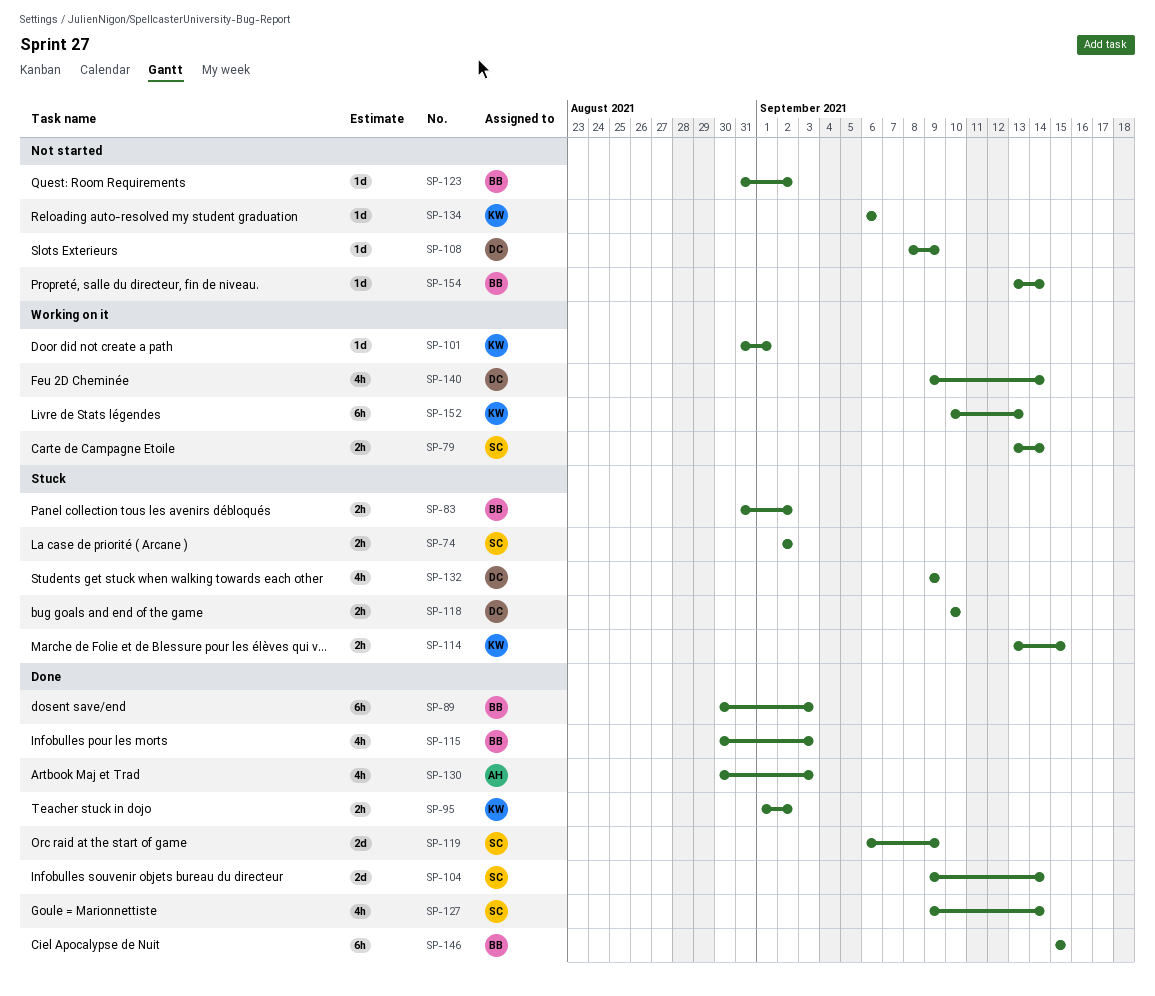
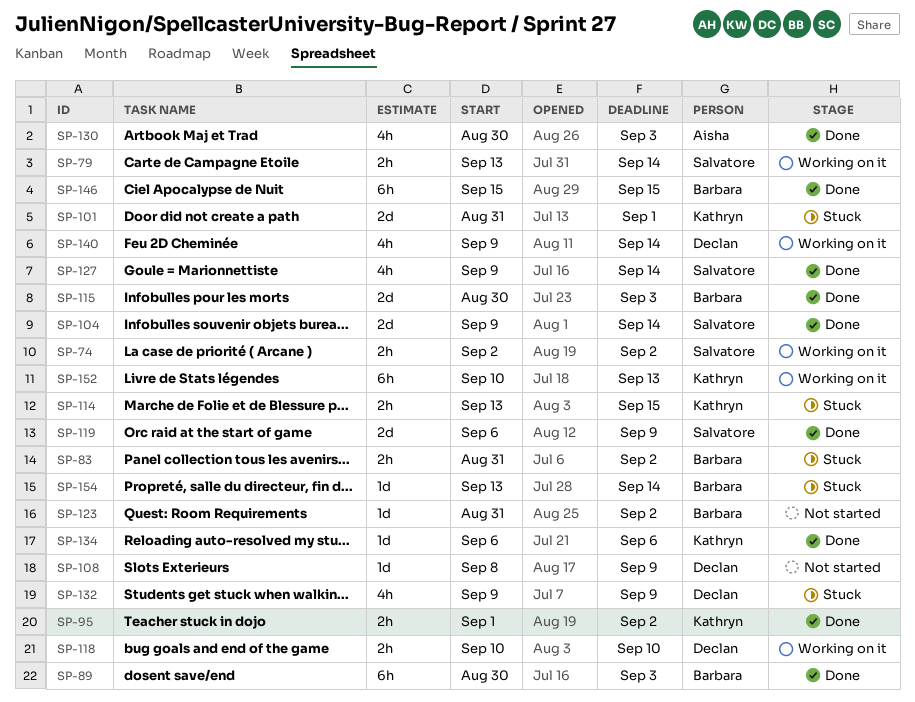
SP-74, status: Stuck -> Working on it
SP-101, status: Working on it -> Stuck
SP-101, estimate: 1d -> 2d
SP-115, estimate: 4h -> 2d
SP-118, status: Stuck -> Working on it
SP-134, status: Not started -> Done
SP-154, status: Not started -> Stuck

